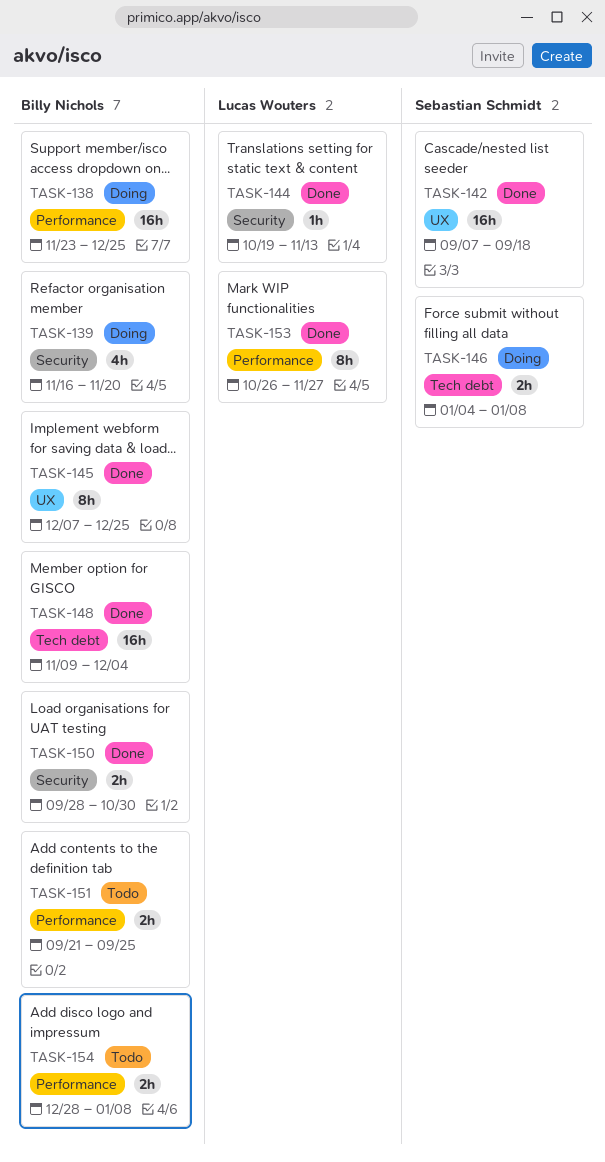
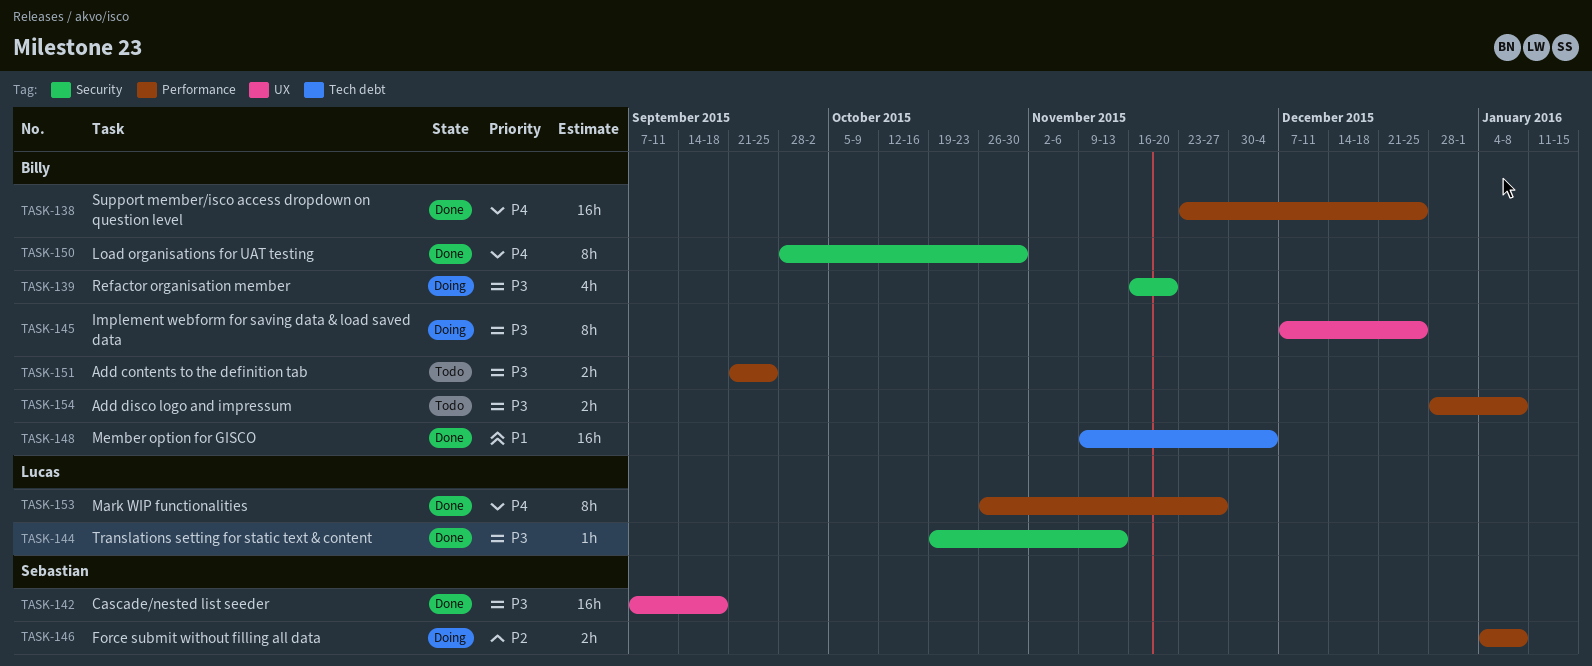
TASK-138, status: Doing -> Done
TASK-145, status: Done -> Doing
TASK-146, label: Tech debt -> Performance
TASK-150, estimate: 2h -> 8h

